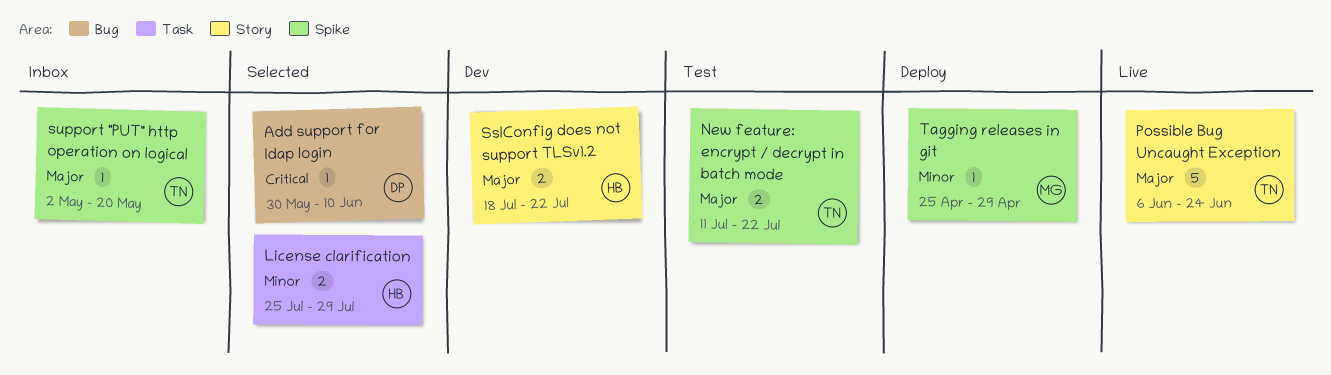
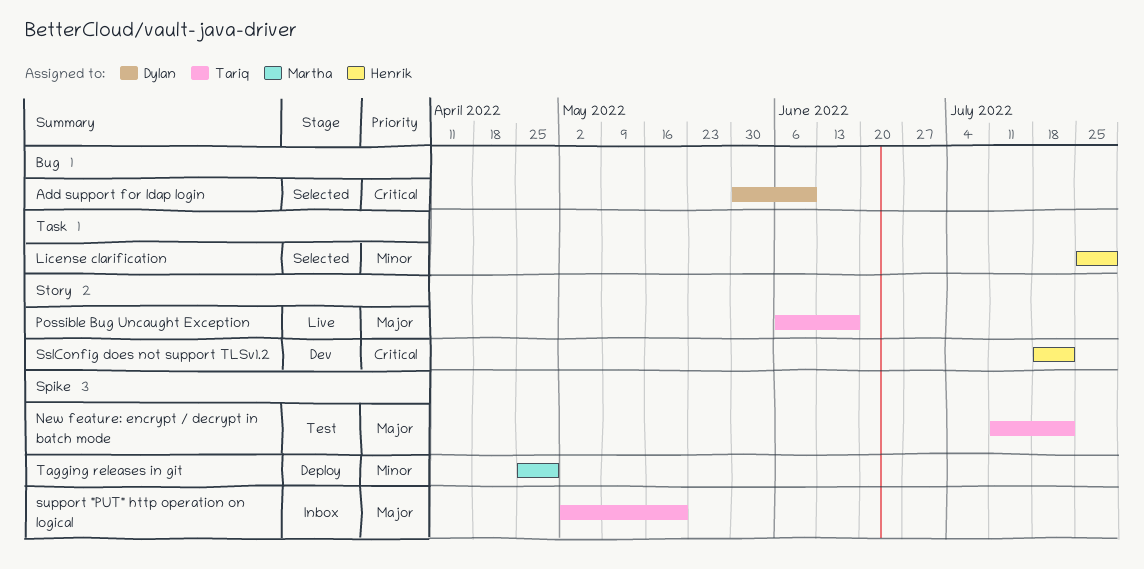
Possible Bug Uncaught Exception, due: Jun 24 -> Jun 17
SslConfig does not support TLSv1.2, priority: Major -> Critical

